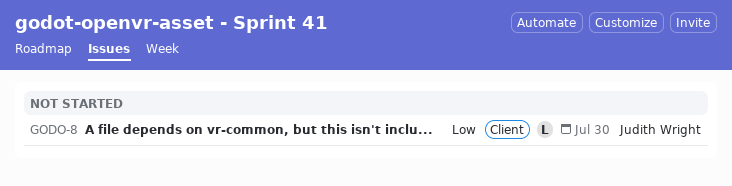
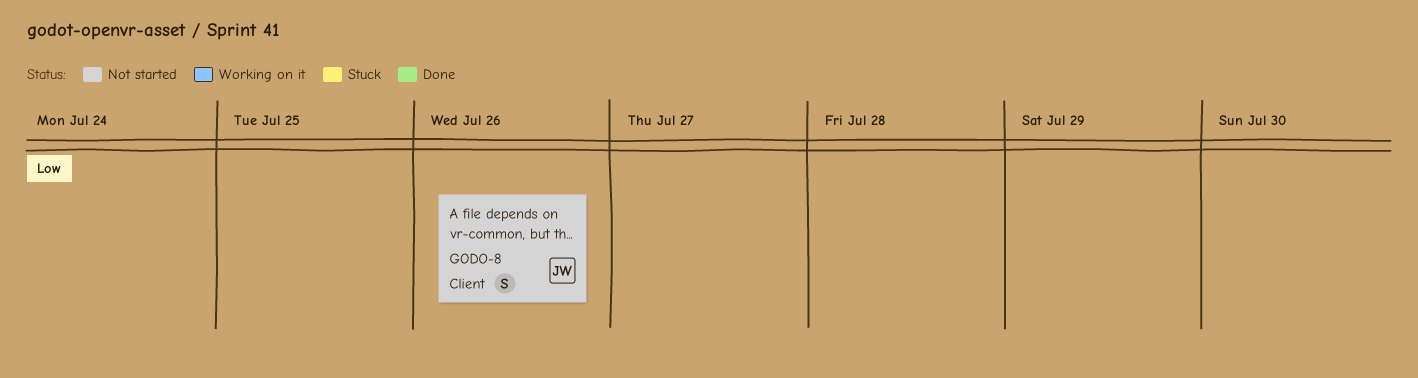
GODO-8, estimate: L -> S
GODO-8, due: Jul 30 -> Jul 26

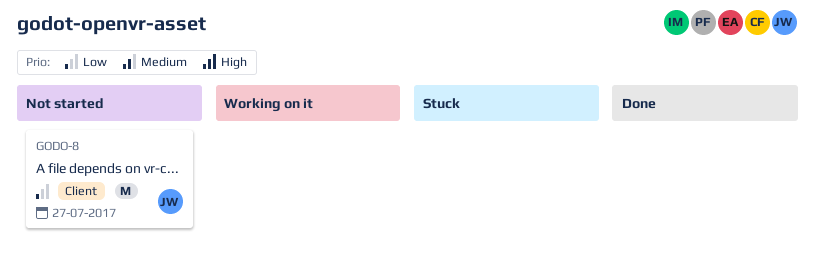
GODO-8, estimate: S -> M
GODO-8, due: Jul 26 -> Jul 27

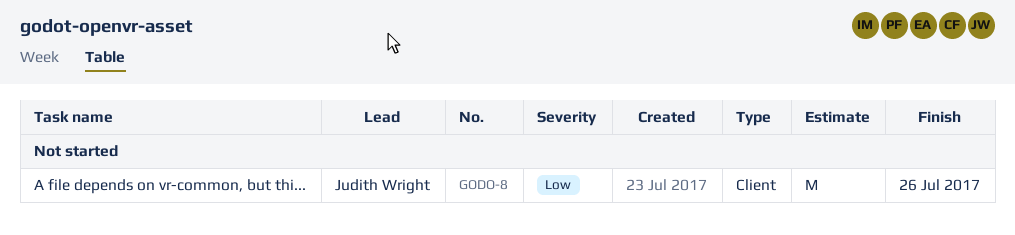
GODO-8, due: Jul 27 -> Jul 26

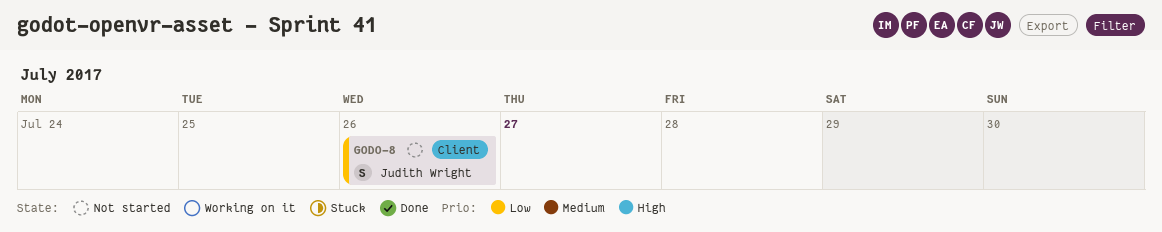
GODO-8, estimate: M -> S

